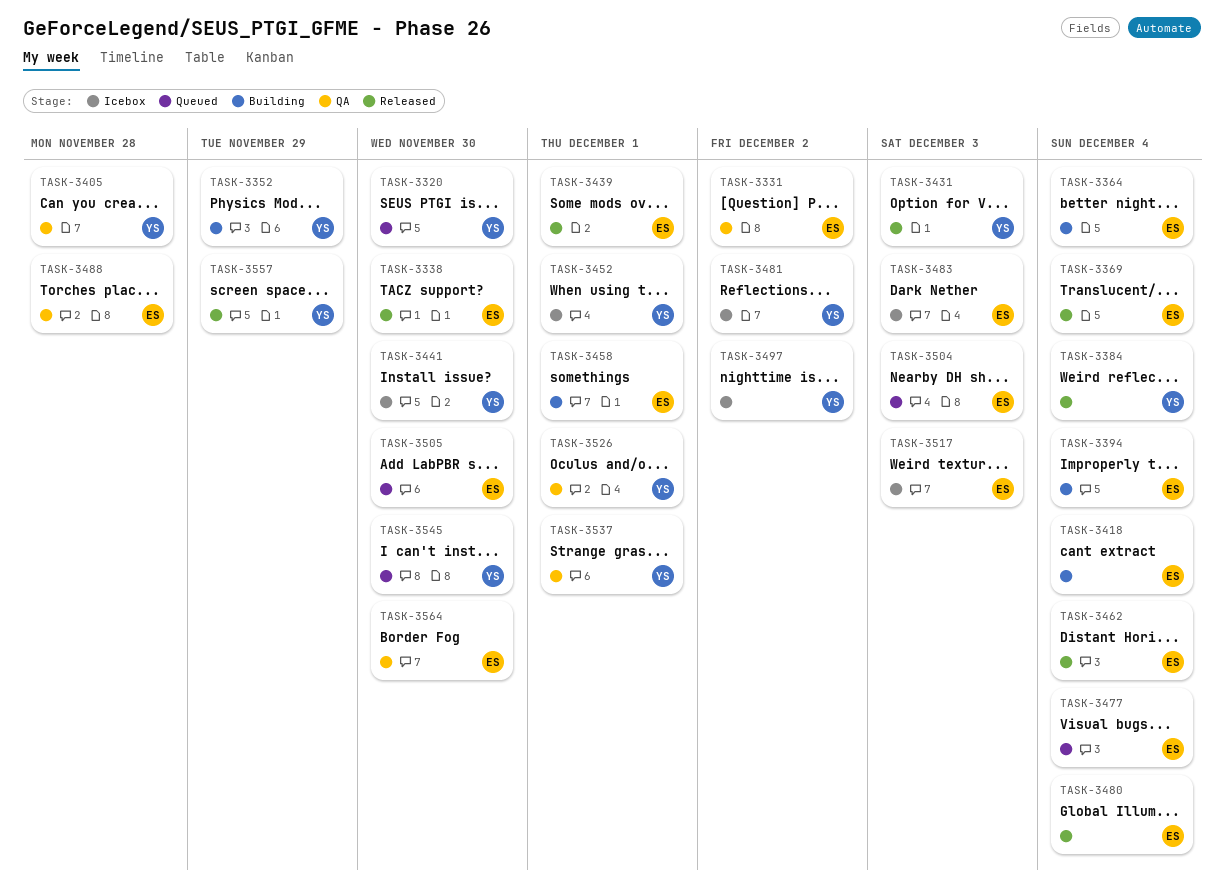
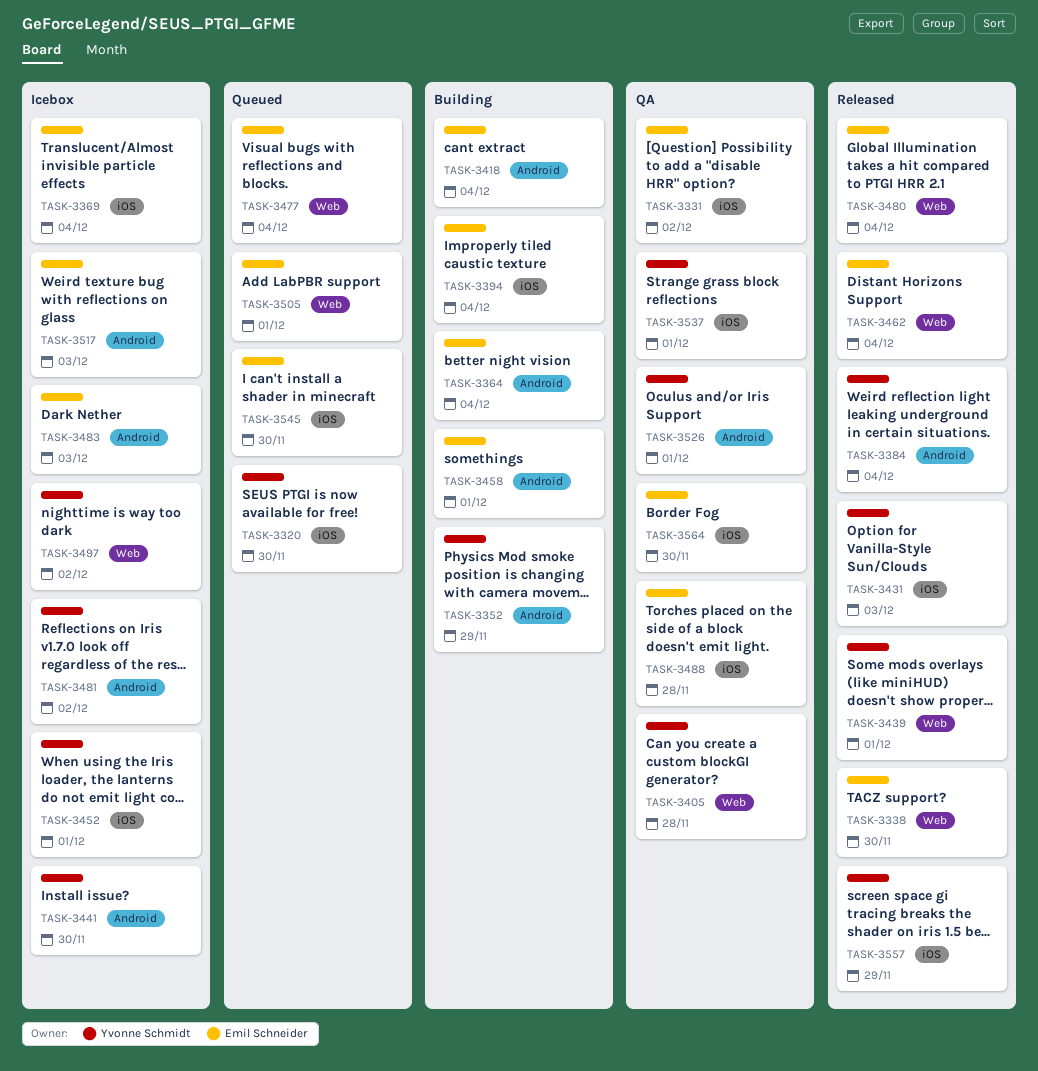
TASK-3369, status: Released -> Icebox
TASK-3439, owner: Emil Schneider -> Yvonne Schmidt
TASK-3504: present -> none
TASK-3505, due: Nov 30 -> Dec 1
TASK-3545, owner: Yvonne Schmidt -> Emil Schneider

